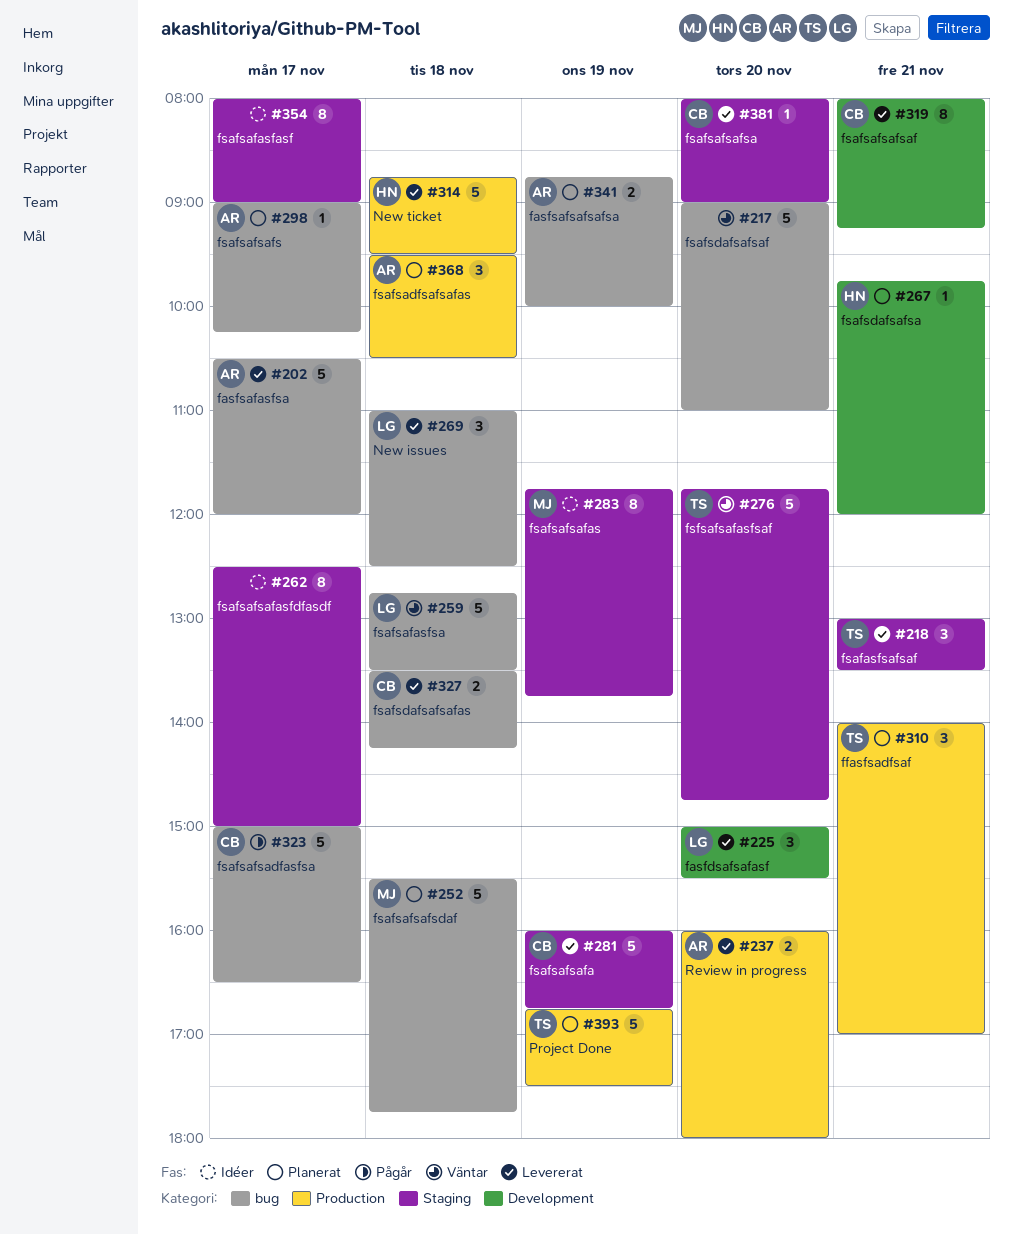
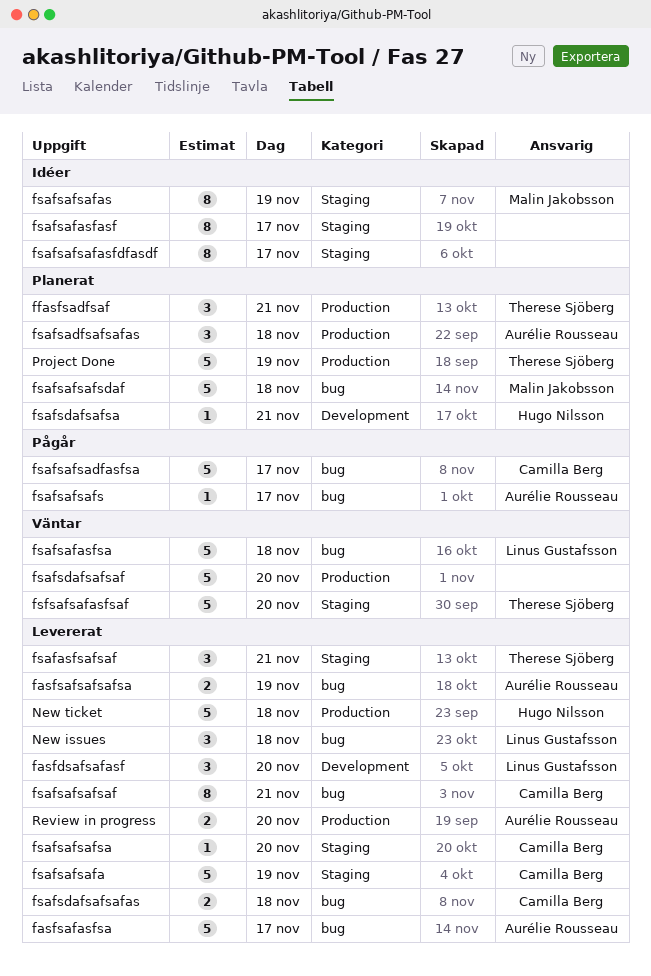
fasfsafsafsafsa, status: Planerat -> Levererat
fsafsafsafs, status: Planerat -> Pågår
fsafsafsafsaf, label: Development -> bug
fsafsdafsafsaf, label: bug -> Production

